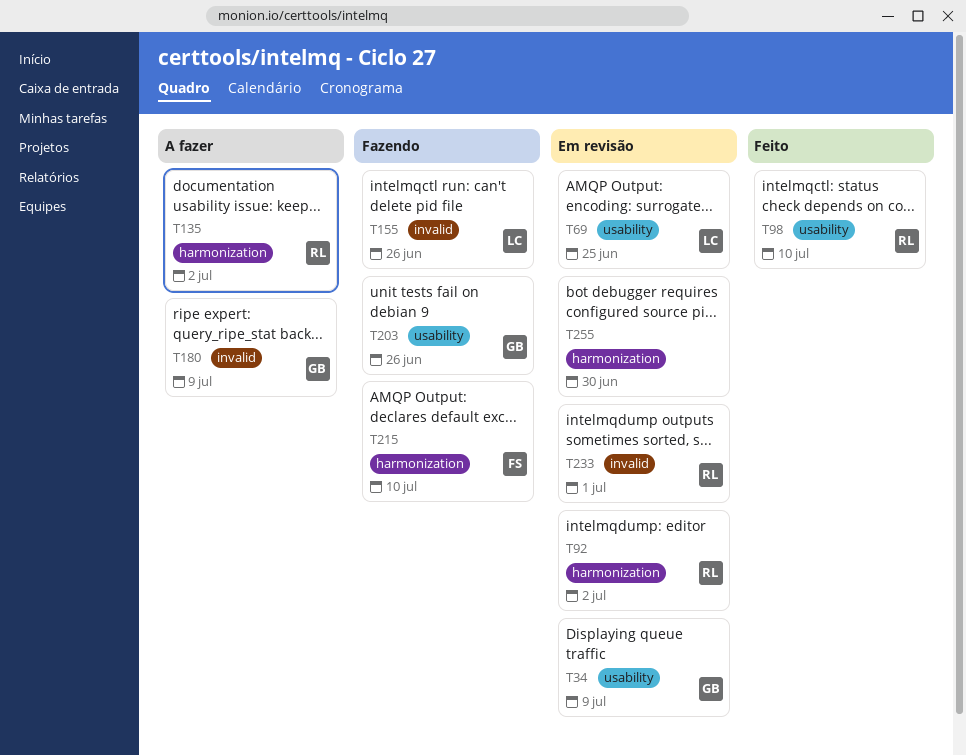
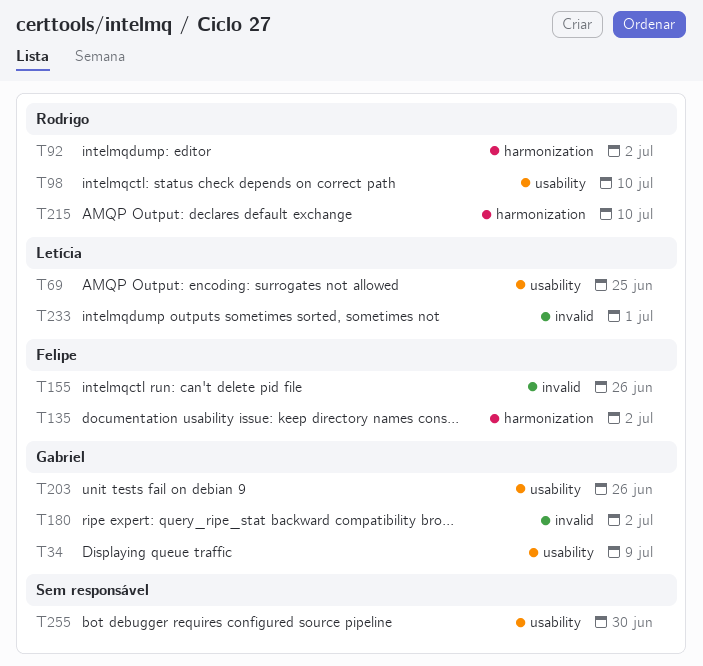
T135, owner: Rodrigo -> Felipe
T155, owner: Letícia -> Felipe
T180, due: Jul 9 -> Jul 2
T215, owner: Felipe -> Rodrigo
T233, owner: Rodrigo -> Letícia
T255, label: harmonization -> usability

